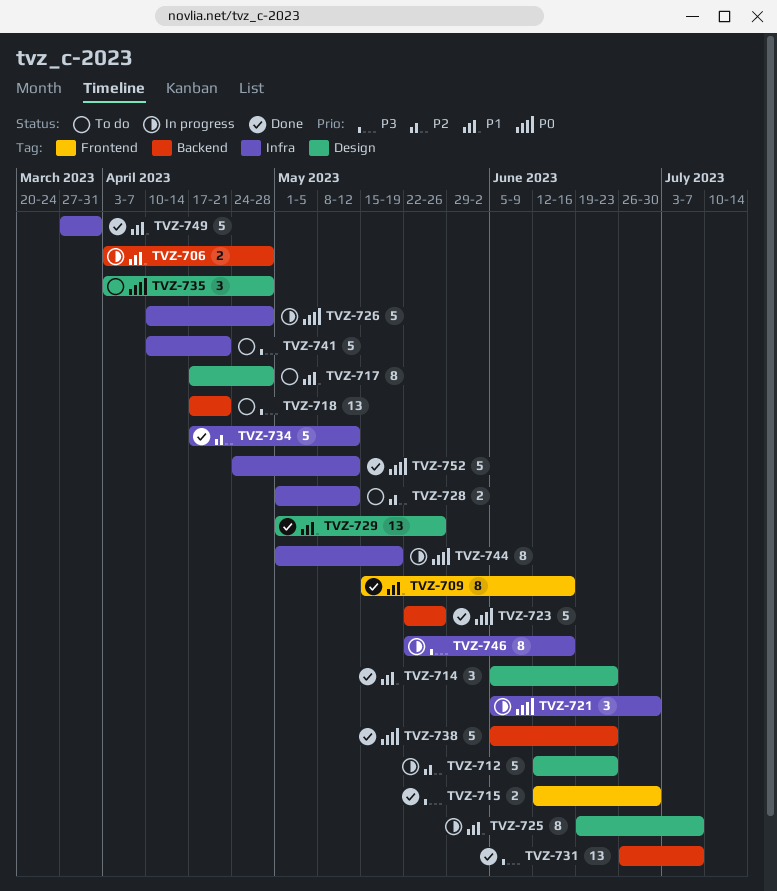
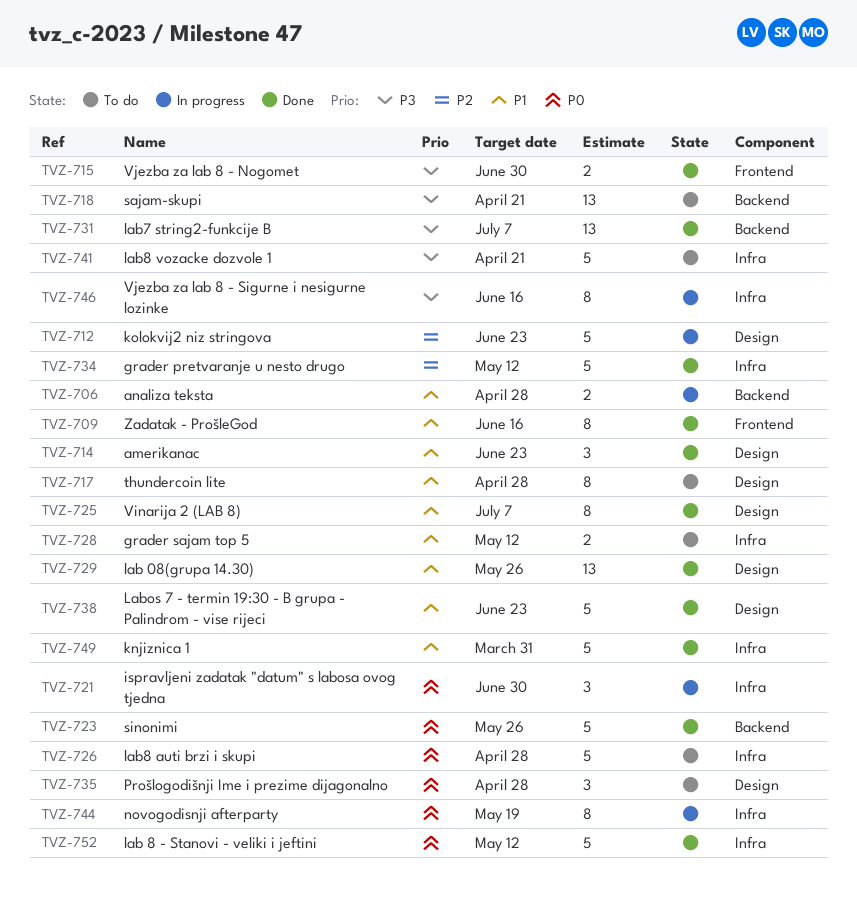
TVZ-725, status: In progress -> Done
TVZ-726, status: In progress -> To do
TVZ-728, priority: P2 -> P1
TVZ-738, priority: P0 -> P1
TVZ-738, label: Backend -> Design

